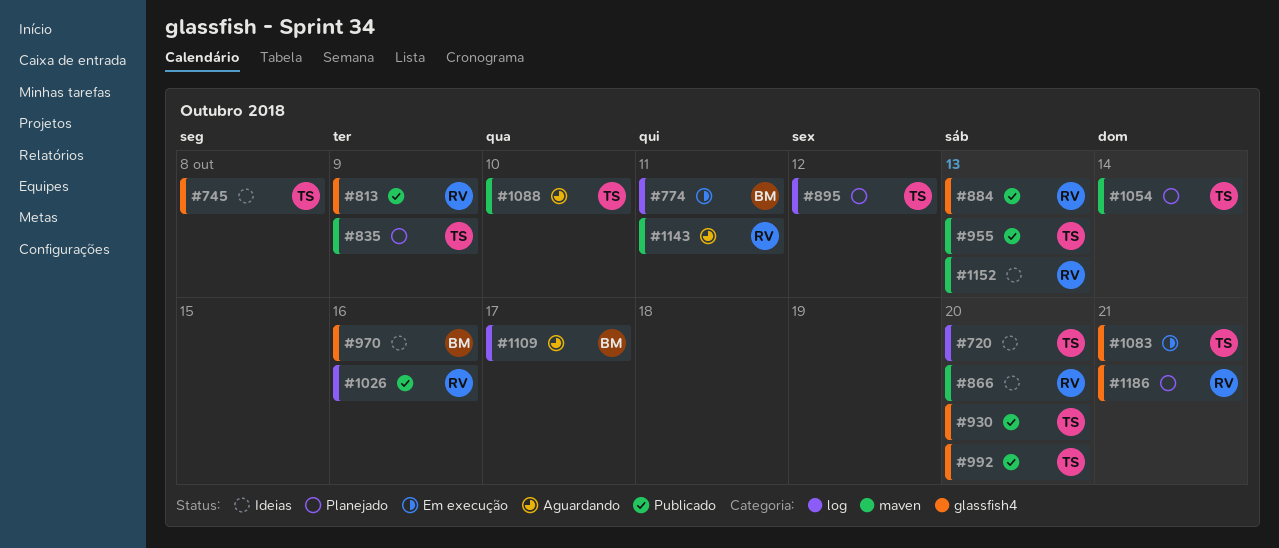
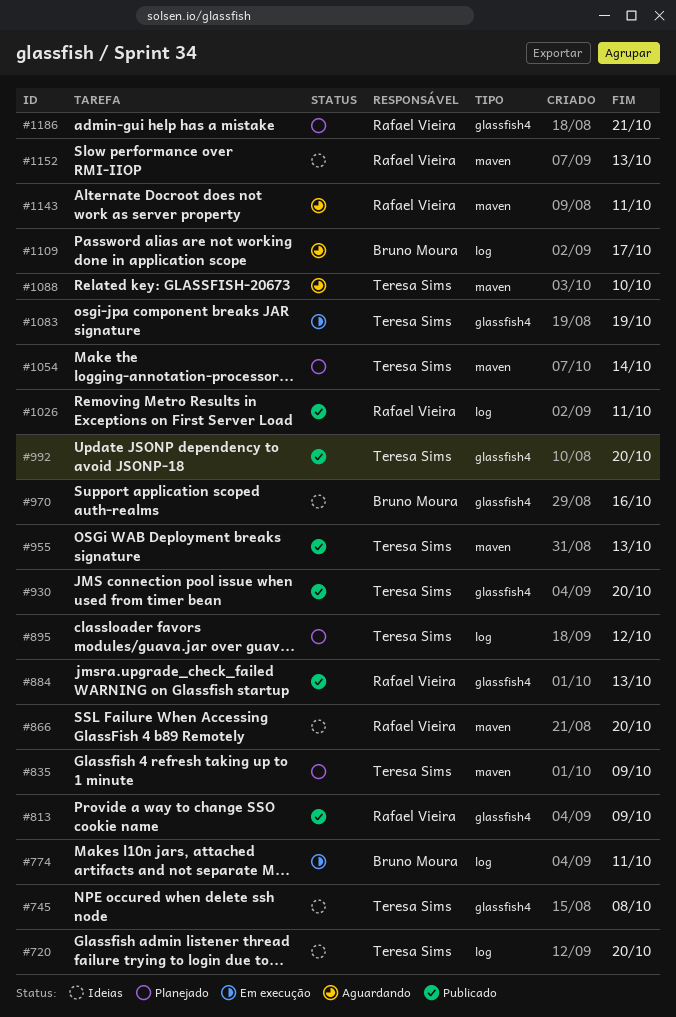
#1026, due: Oct 16 -> Oct 11
#1083, due: Oct 21 -> Oct 19

